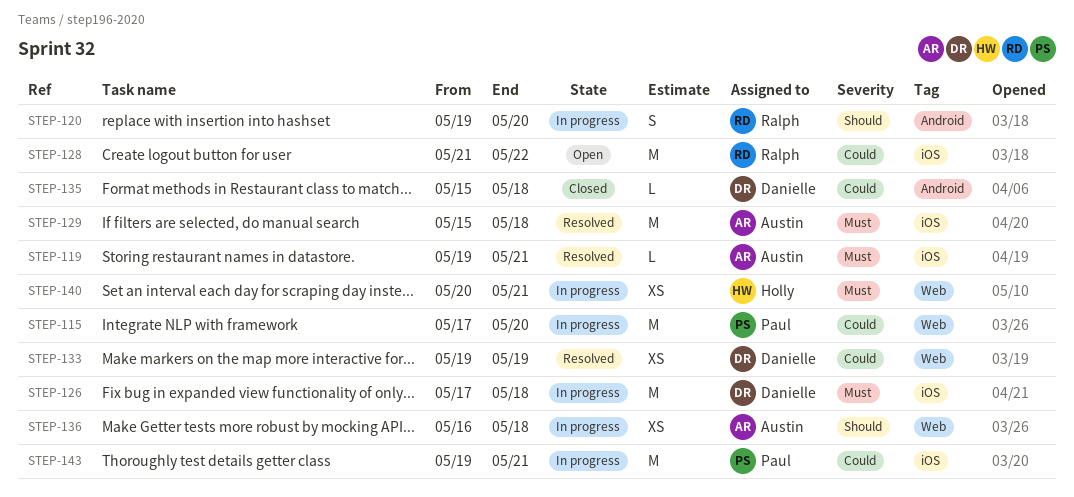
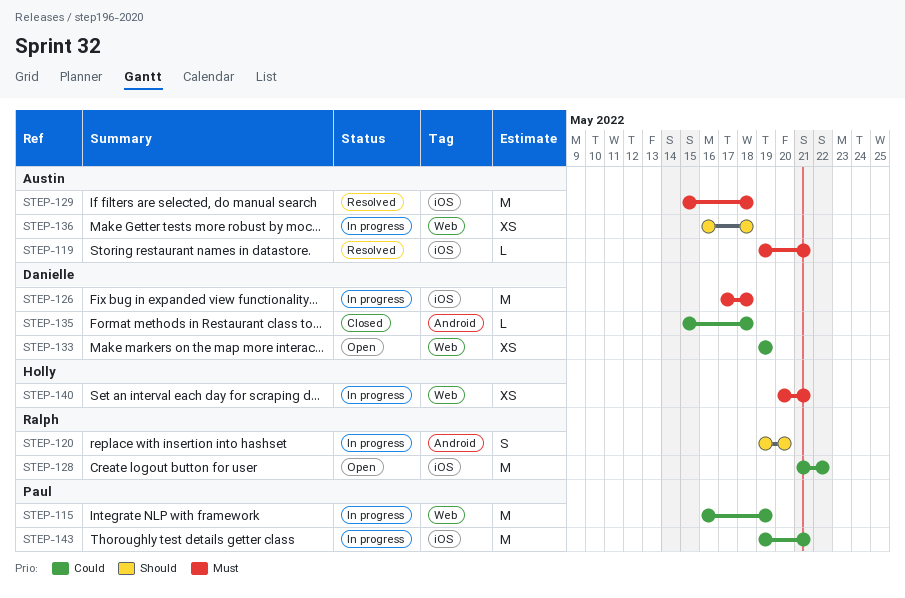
STEP-115, start: May 17 -> May 16
STEP-115, due: May 20 -> May 19
STEP-133, status: Resolved -> Open

